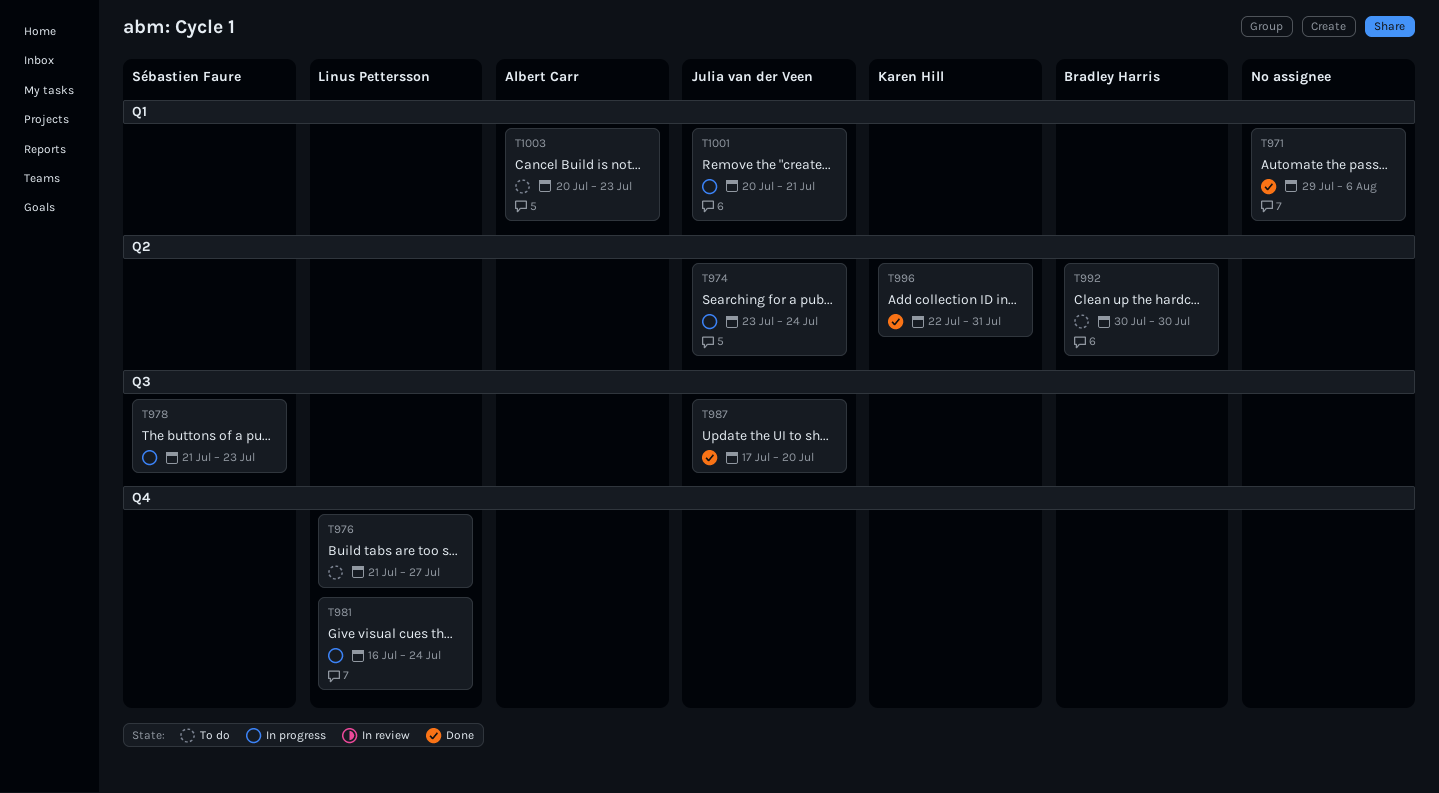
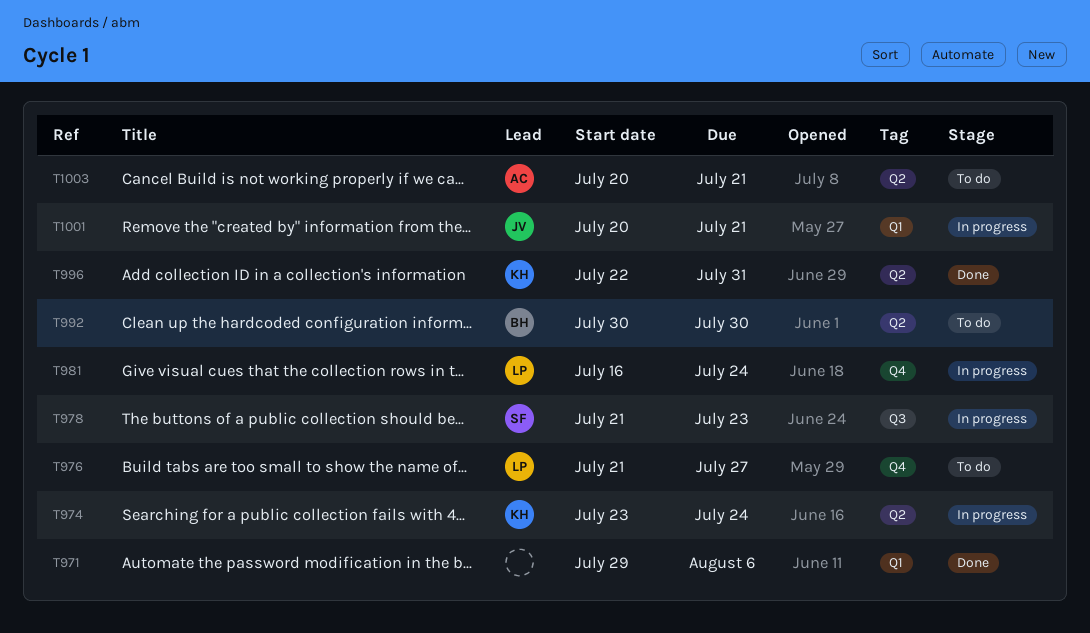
T974, owner: Julia van der Veen -> Karen Hill
T987: present -> none
T1003, label: Q1 -> Q2
T1003, due: Jul 23 -> Jul 21

